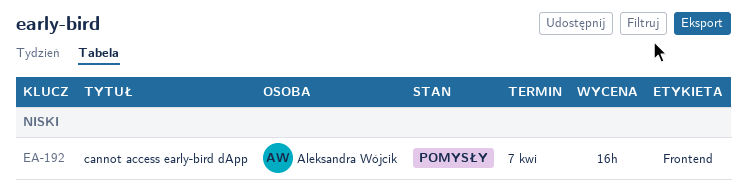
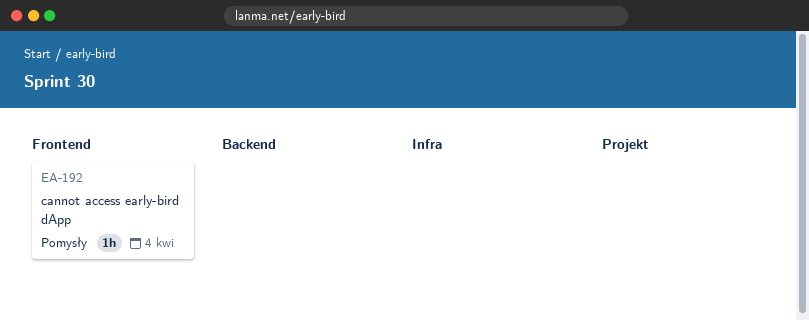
EA-192, estimate: 16h -> 1h
EA-192, due: Apr 7 -> Apr 4

